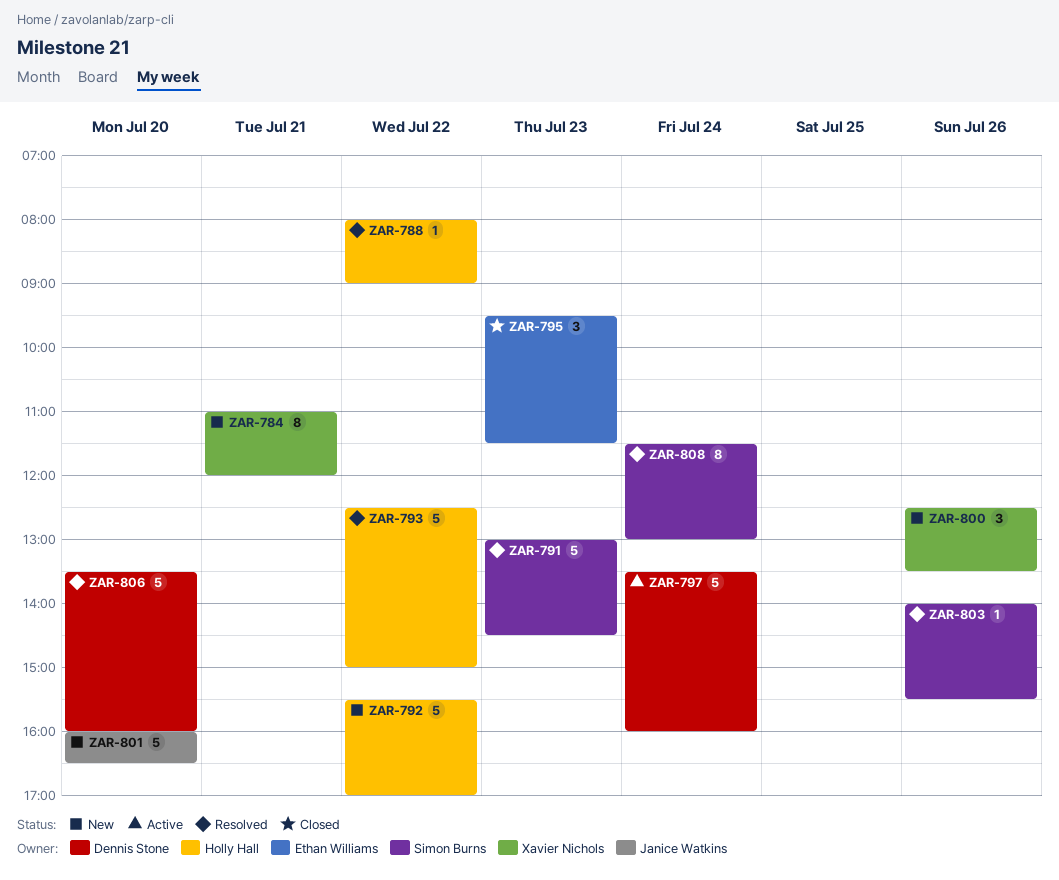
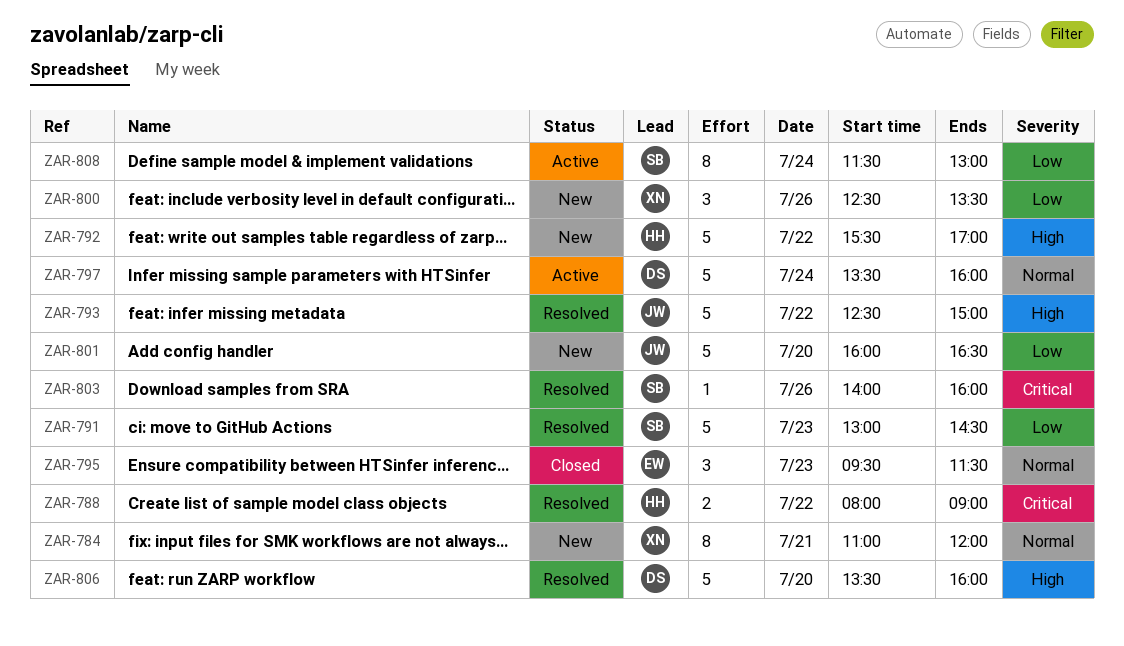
ZAR-788, estimate: 1 -> 2
ZAR-793, owner: Holly Hall -> Janice Watkins
ZAR-803, ends: 15:30 -> 16:00
ZAR-808, status: Resolved -> Active

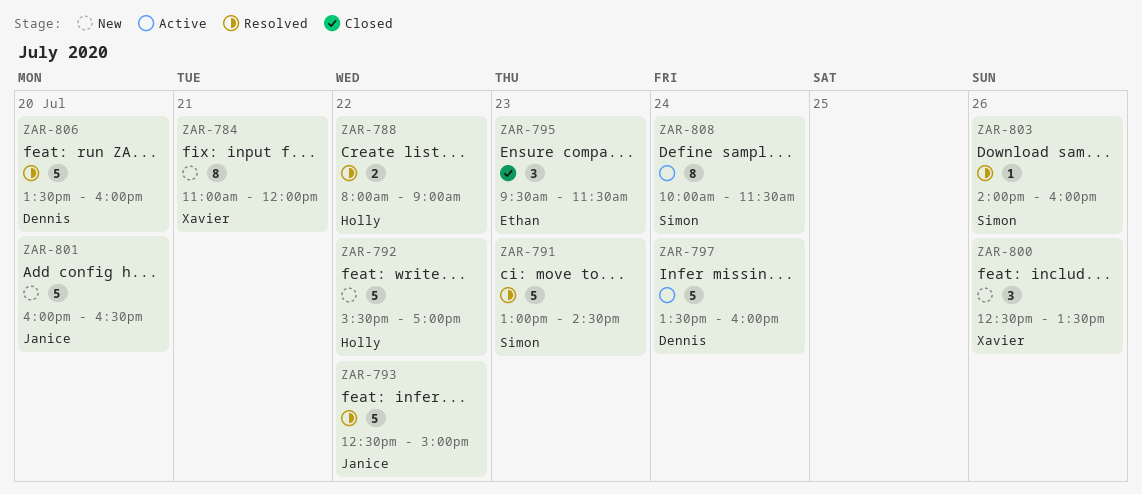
ZAR-808, begins: 11:30 -> 10:00
ZAR-808, ends: 13:00 -> 11:30

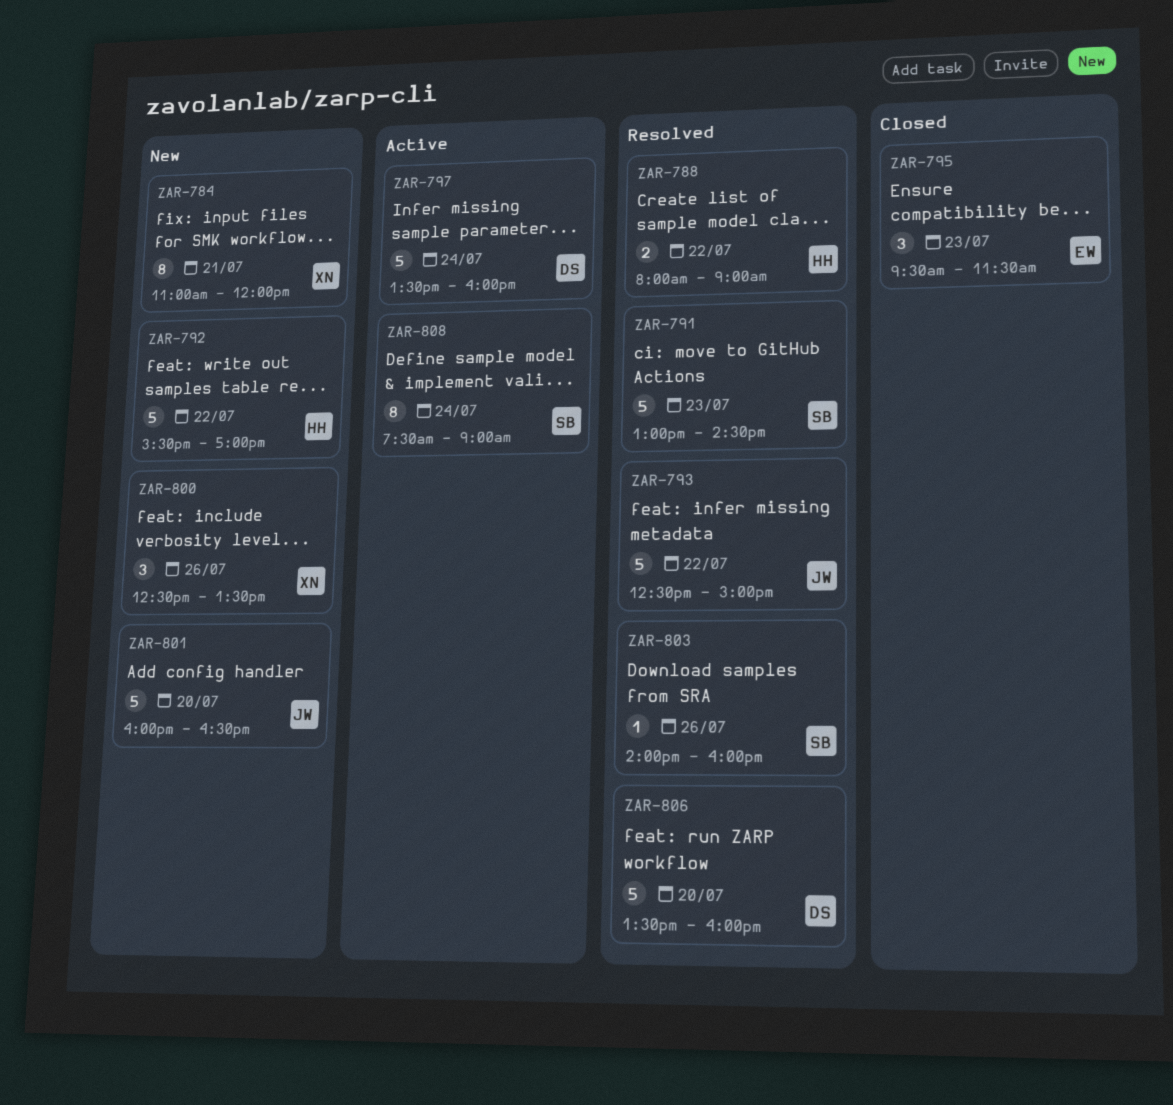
ZAR-808, begins: 10:00 -> 07:30
ZAR-808, ends: 11:30 -> 09:00

